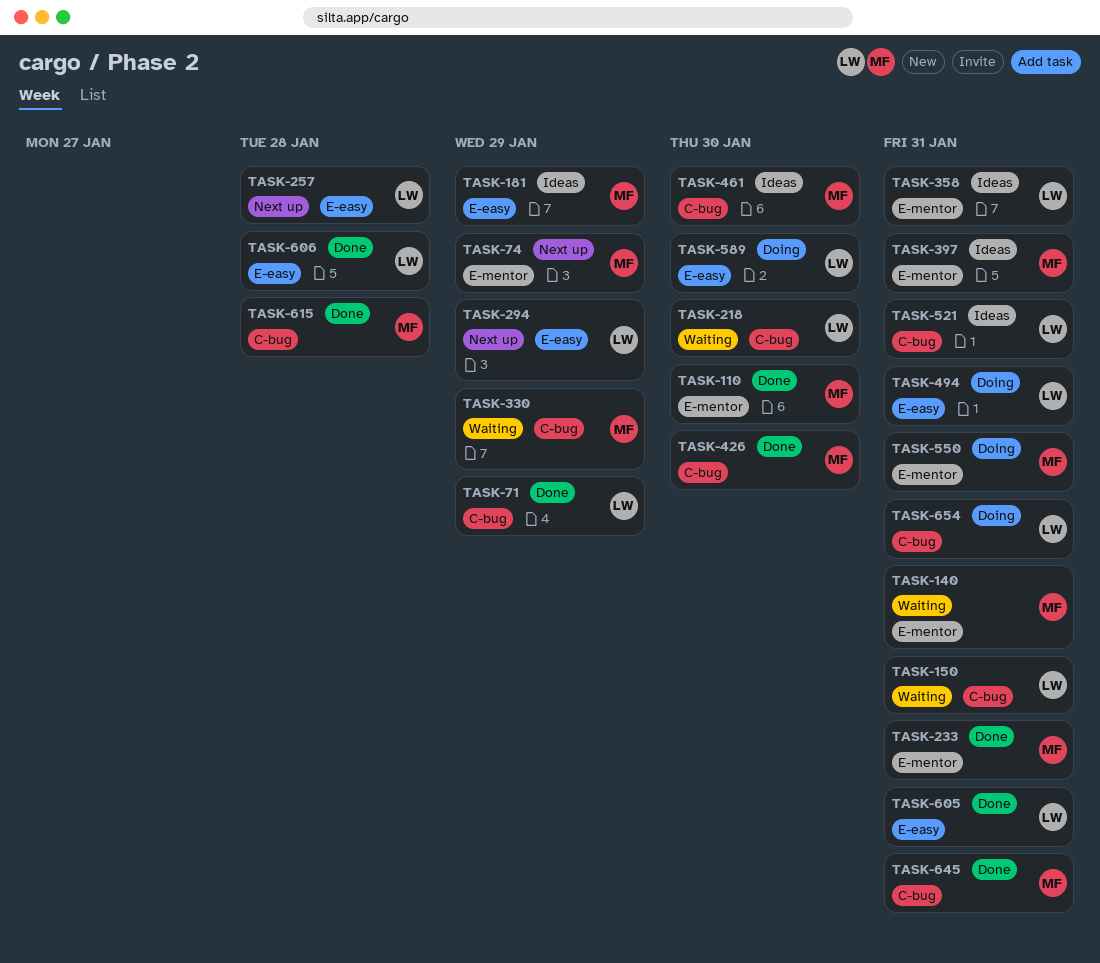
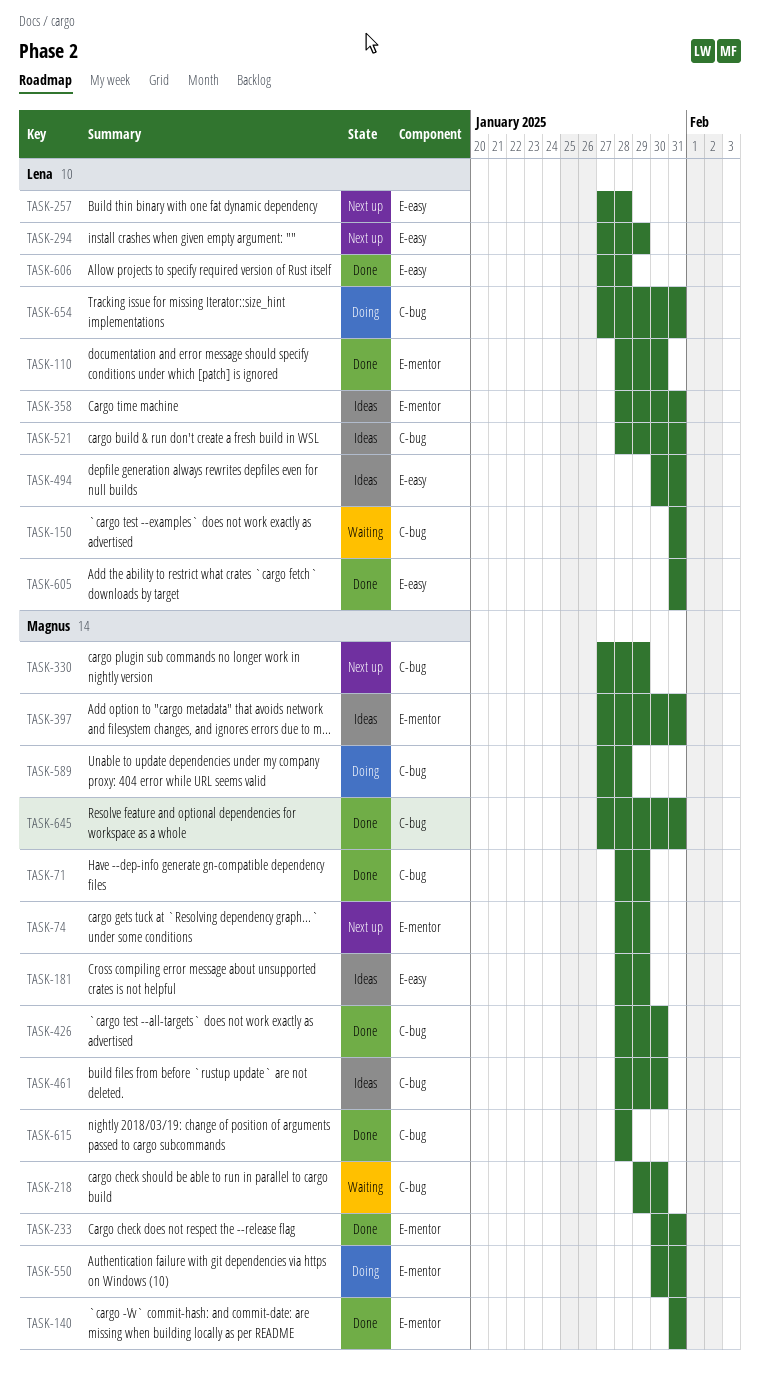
TASK-71, owner: Lena -> Magnus
TASK-110, owner: Magnus -> Lena
TASK-140, status: Waiting -> Done
TASK-218, owner: Lena -> Magnus
TASK-330, status: Waiting -> Next up
TASK-494, status: Doing -> Ideas
TASK-589, owner: Lena -> Magnus
TASK-589, label: E-easy -> C-bug
TASK-589, due: Jan 30 -> Jan 28

